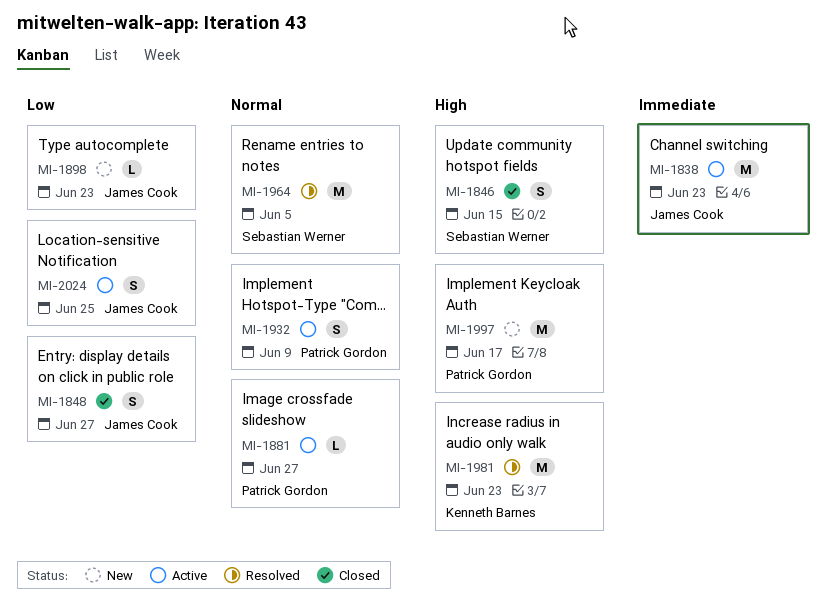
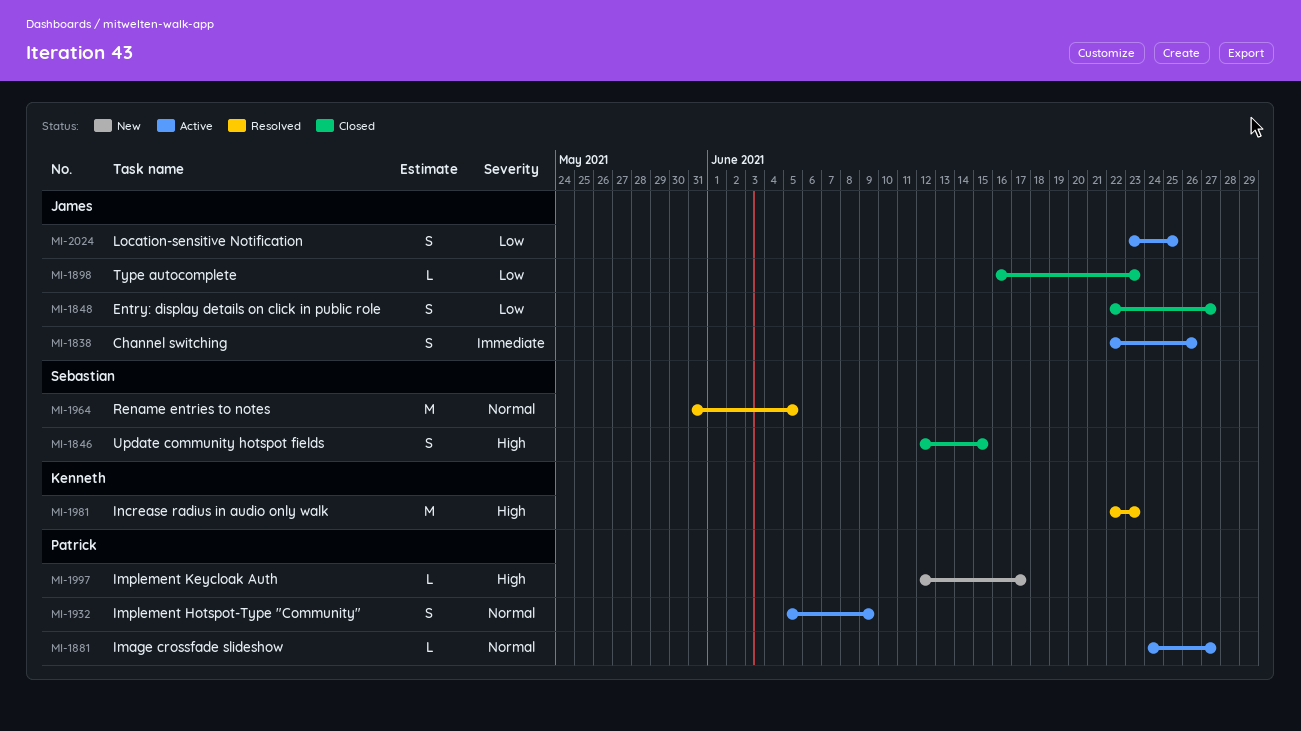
MI-1838, estimate: M -> S
MI-1838, due: Jun 23 -> Jun 26
MI-1898, status: New -> Closed
MI-1997, estimate: M -> L

